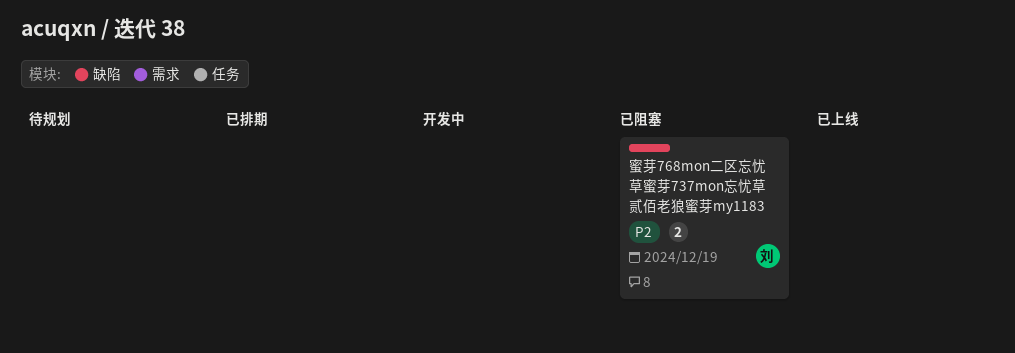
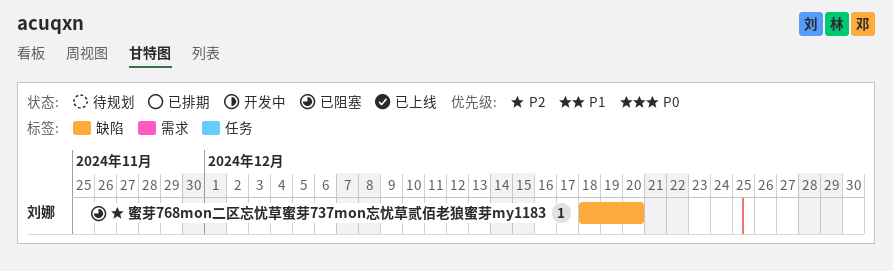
蜜芽768mon二区忘忧草蜜芽737mon忘忧草贰佰老狼蜜芽my1183, estimate: 2 -> 1
蜜芽768mon二区忘忧草蜜芽737mon忘忧草贰佰老狼蜜芽my1183, due: Dec 19 -> Dec 20

